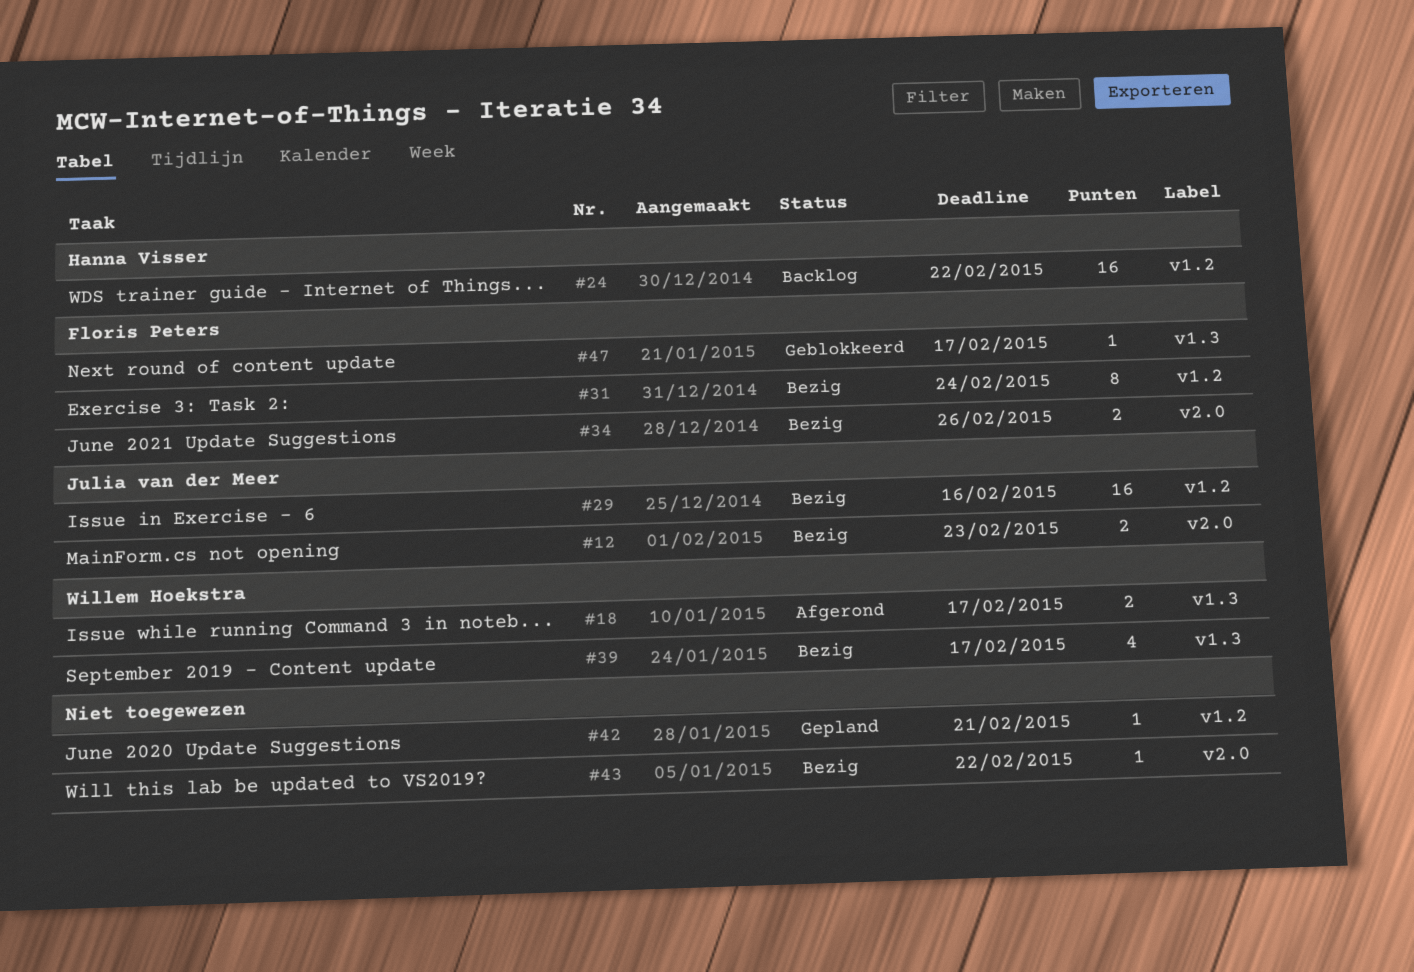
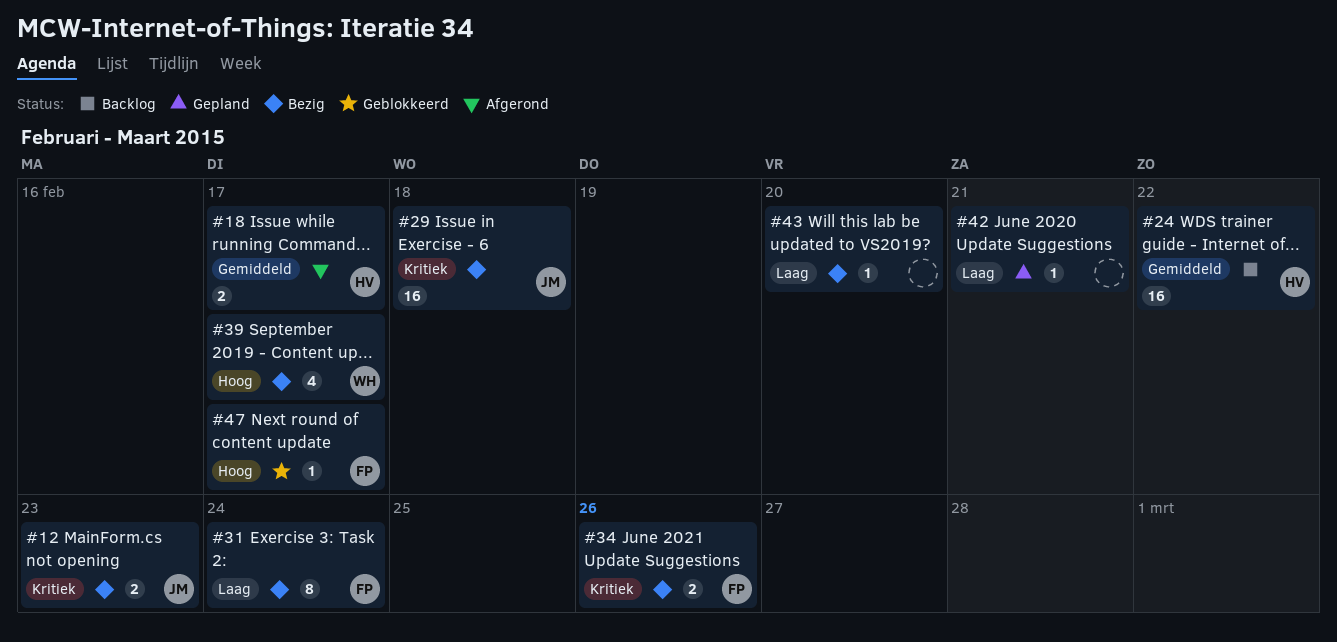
#18, owner: Willem Hoekstra -> Hanna Visser
#29, due: Feb 16 -> Feb 18
#43, due: Feb 22 -> Feb 20

